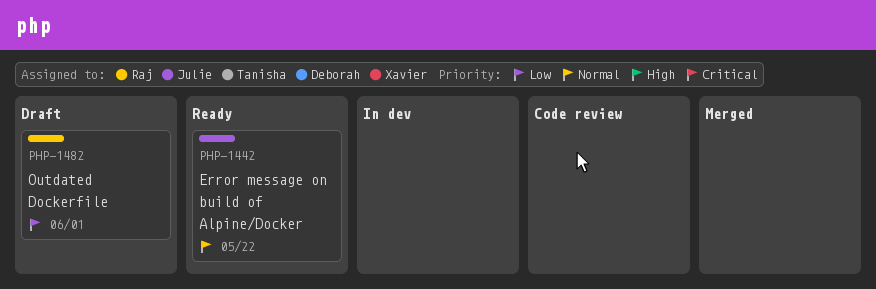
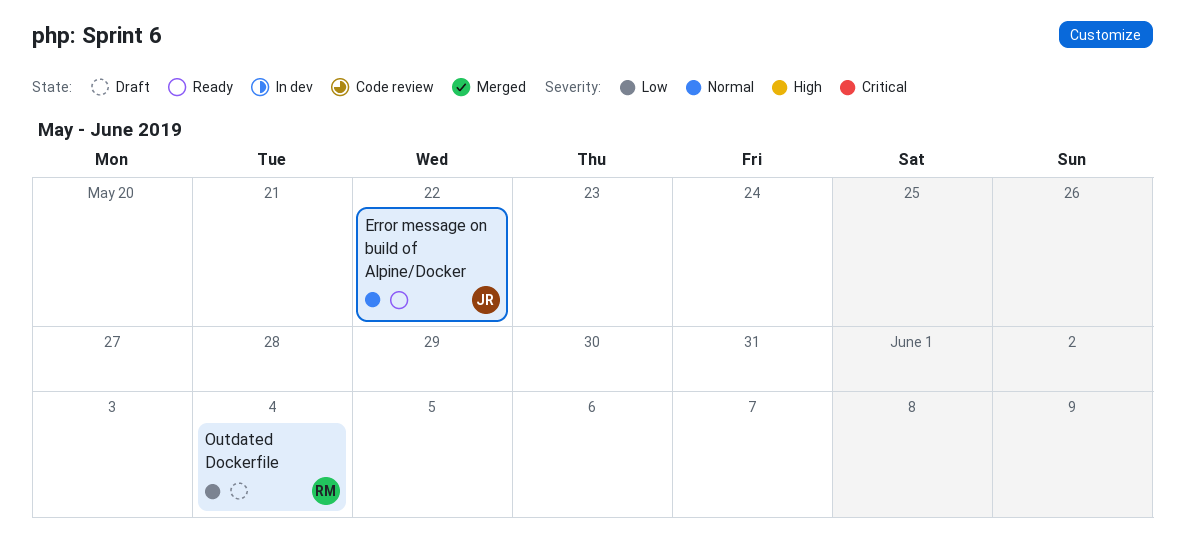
Outdated Dockerfile, due: Jun 1 -> Jun 4

